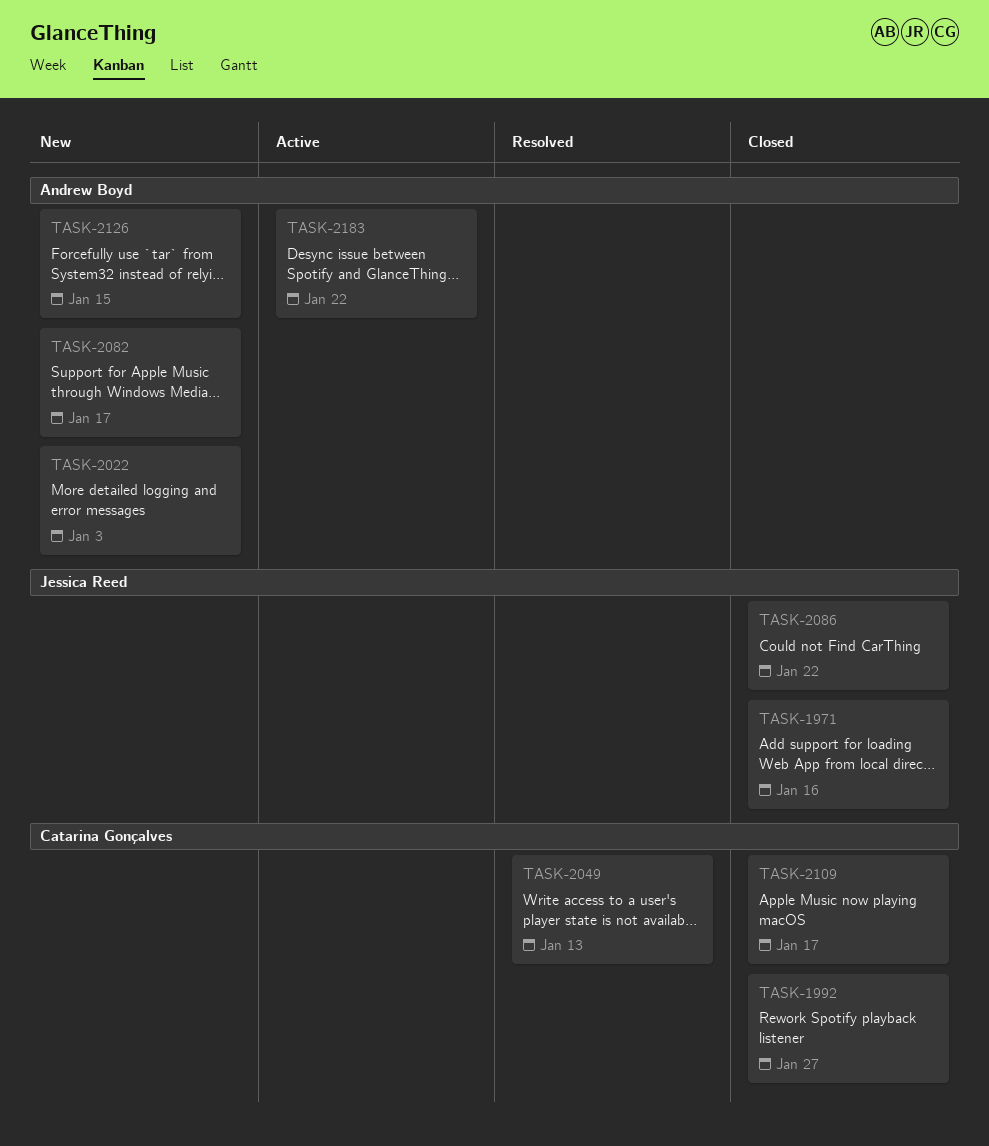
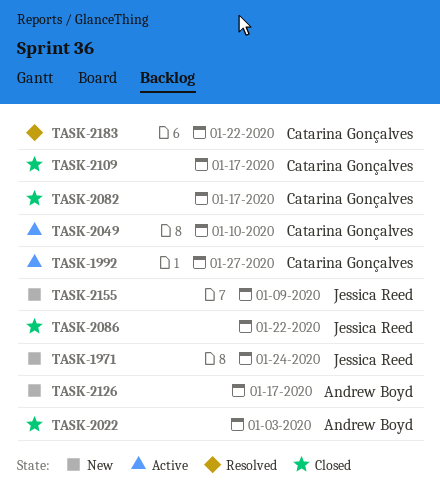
TASK-1971, status: Closed -> New
TASK-1971, due: Jan 16 -> Jan 24
TASK-1992, status: Closed -> Active
TASK-2022, status: New -> Closed
TASK-2049, status: Resolved -> Active
TASK-2049, due: Jan 13 -> Jan 10
TASK-2082, status: New -> Closed
TASK-2082, owner: Andrew Boyd -> Catarina Gonçalves
TASK-2126, due: Jan 15 -> Jan 17
TASK-2155: none -> present
TASK-2183, status: Active -> Resolved
TASK-2183, owner: Andrew Boyd -> Catarina Gonçalves

